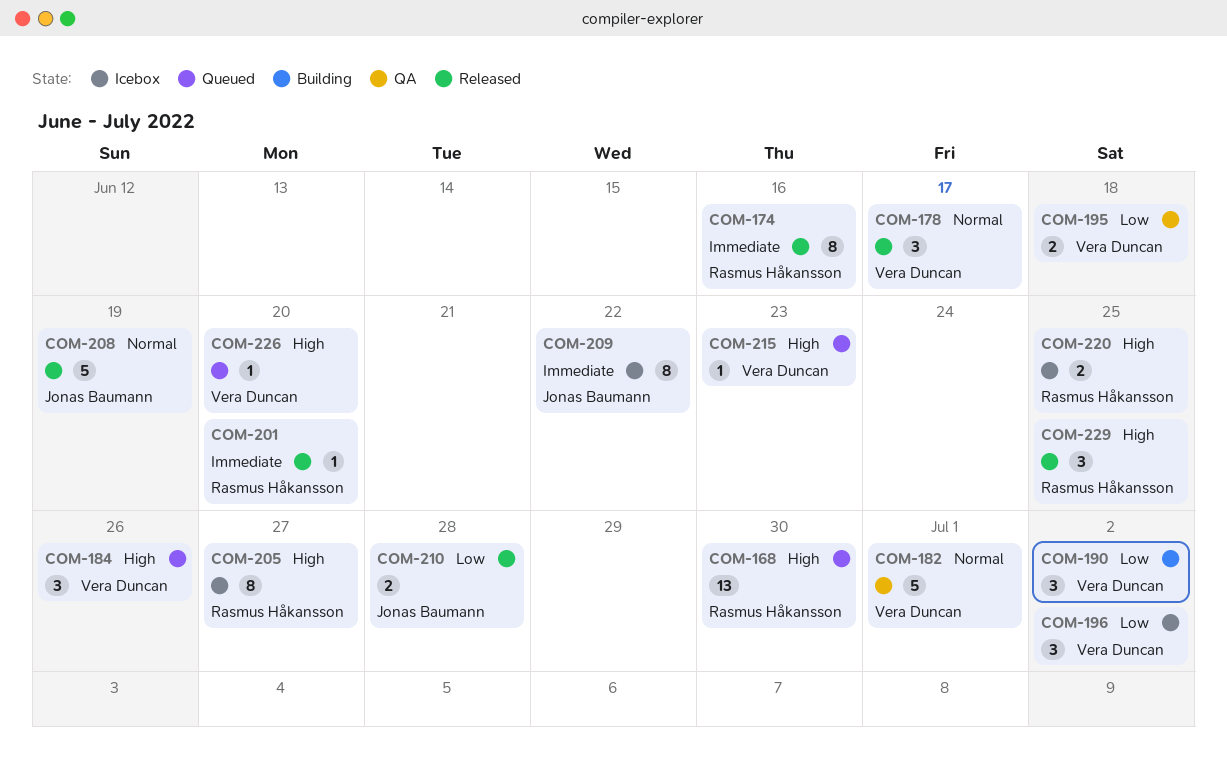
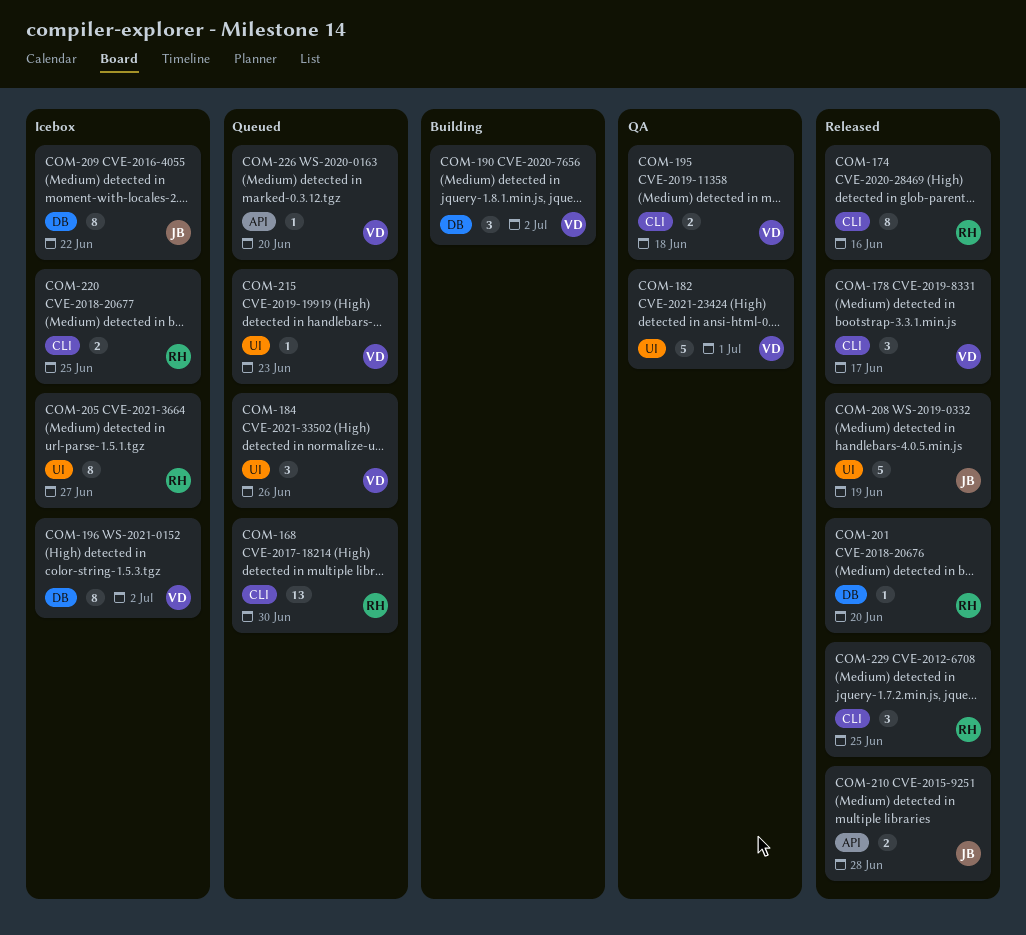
COM-196, estimate: 3 -> 8

